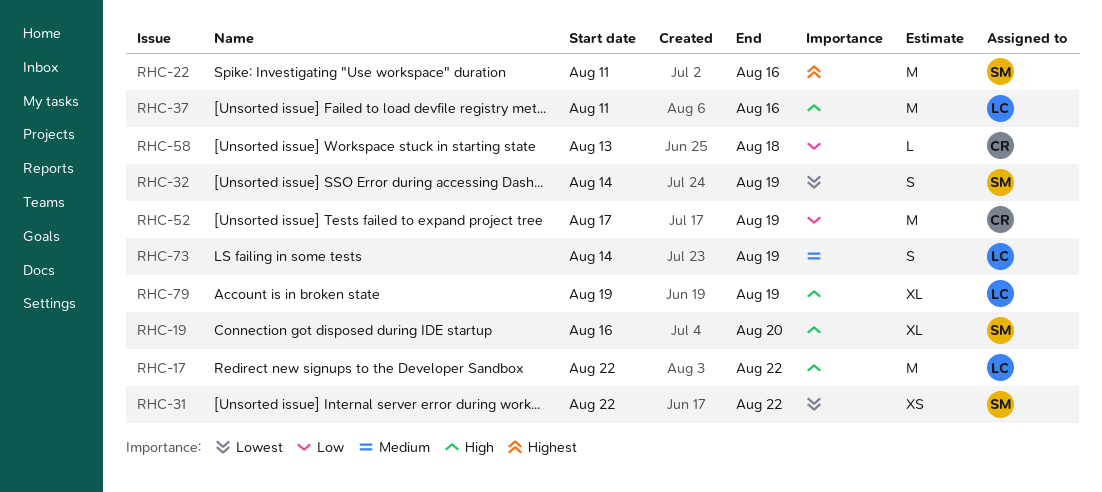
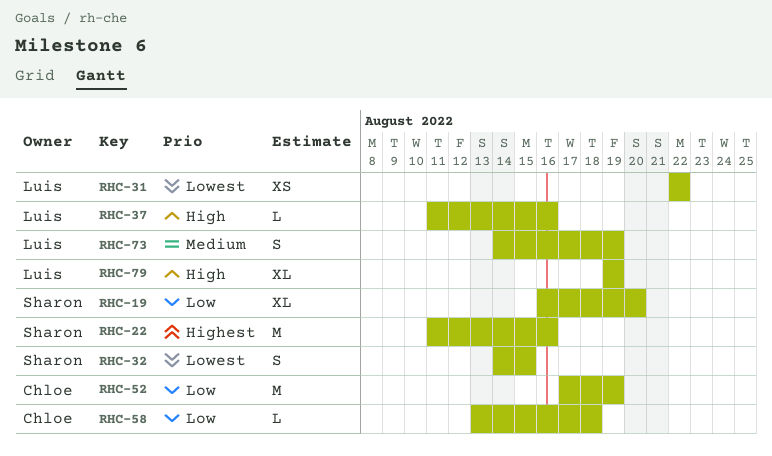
RHC-17: present -> none
RHC-19, priority: High -> Low
RHC-31, owner: Sharon -> Luis
RHC-32, due: Aug 19 -> Aug 15
RHC-37, estimate: M -> L

